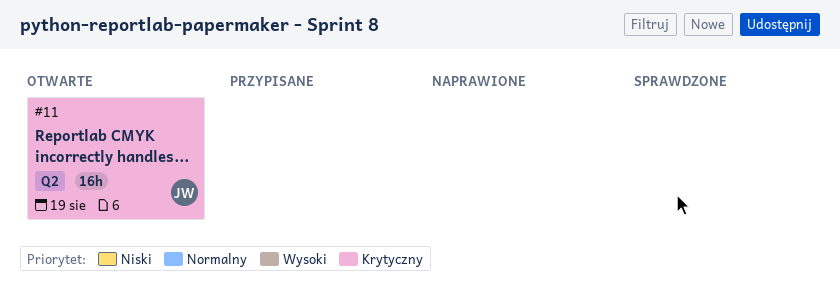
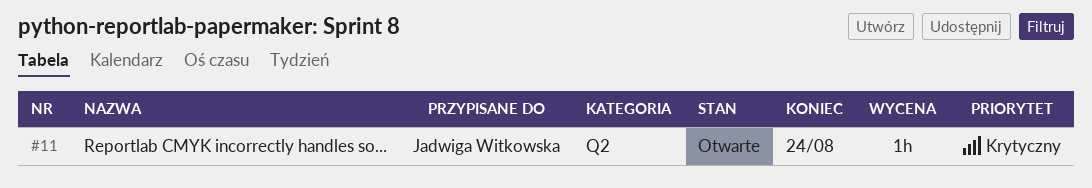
#11, estimate: 16h -> 1h
#11, due: Aug 19 -> Aug 24

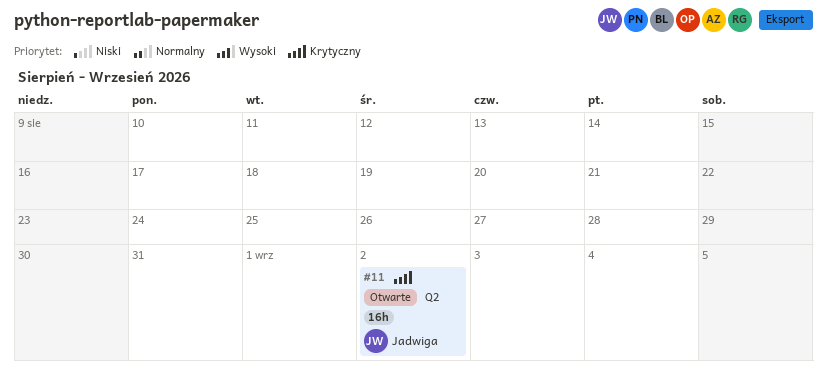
#11, estimate: 1h -> 16h
#11, due: Aug 24 -> Sep 2

